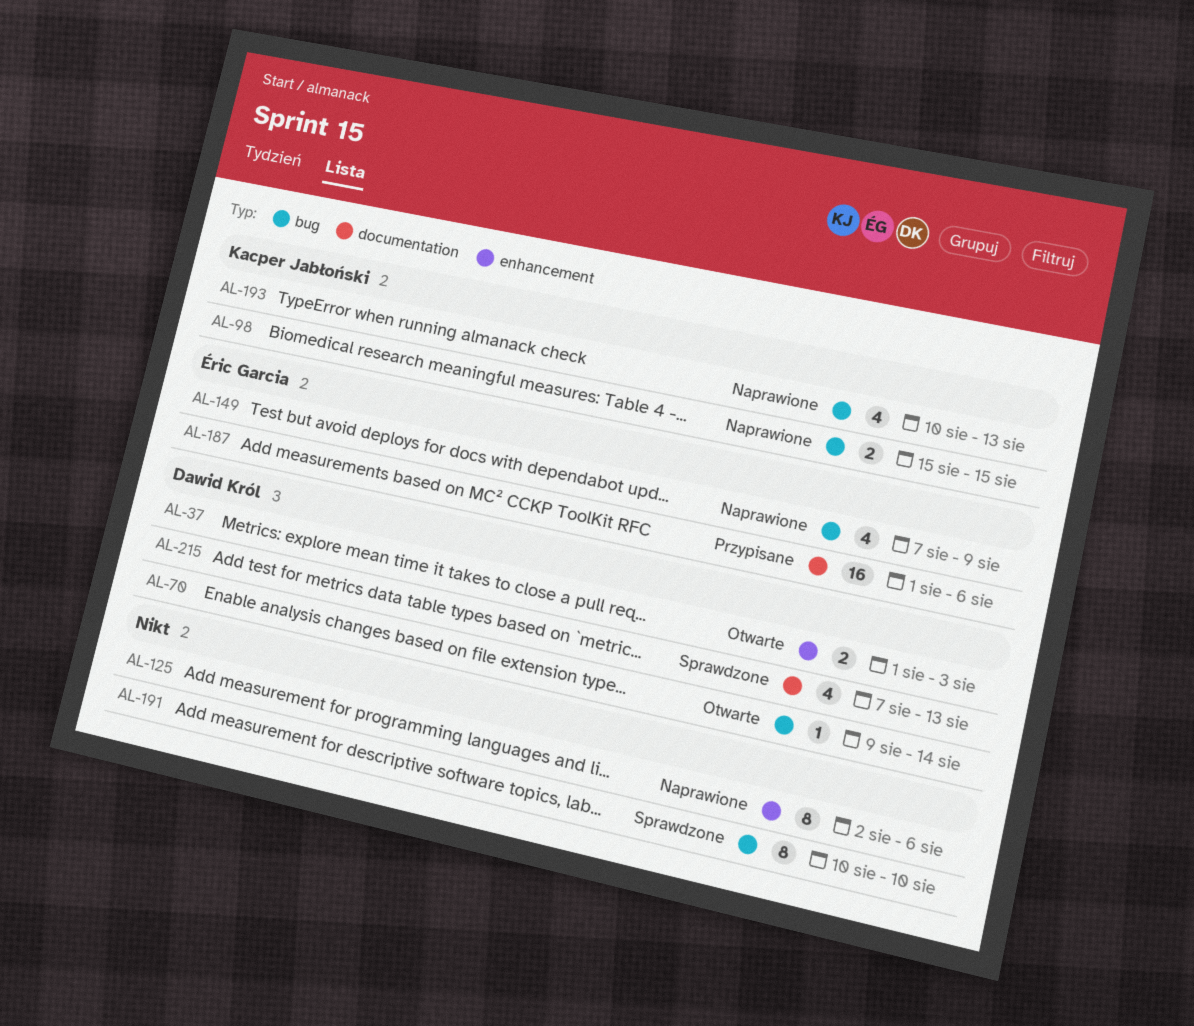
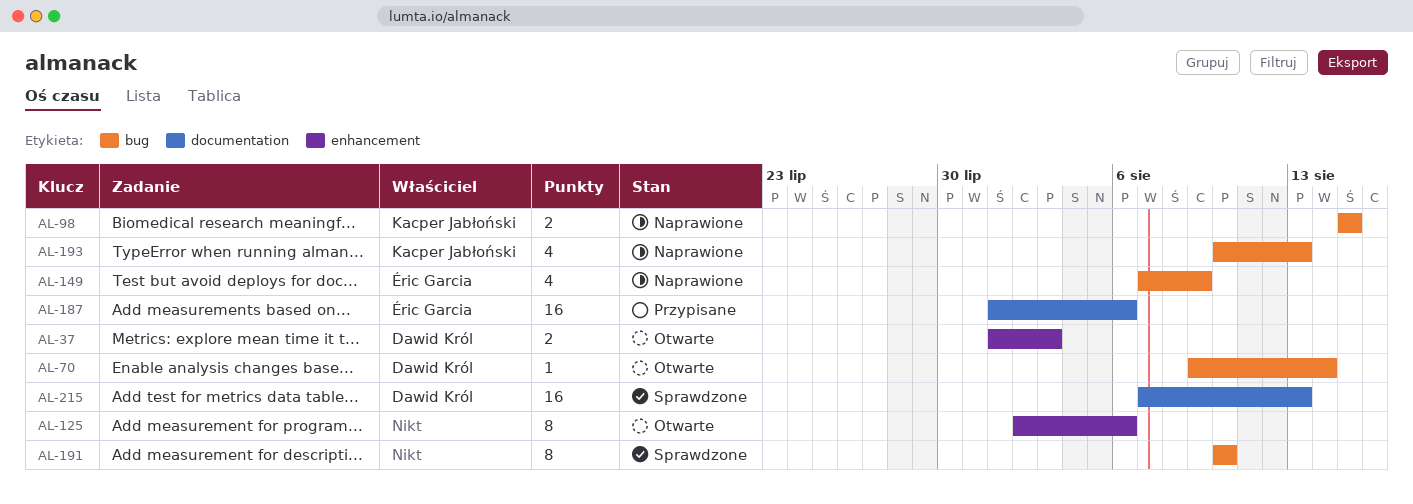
AL-125, status: Naprawione -> Otwarte
AL-215, estimate: 4 -> 16

